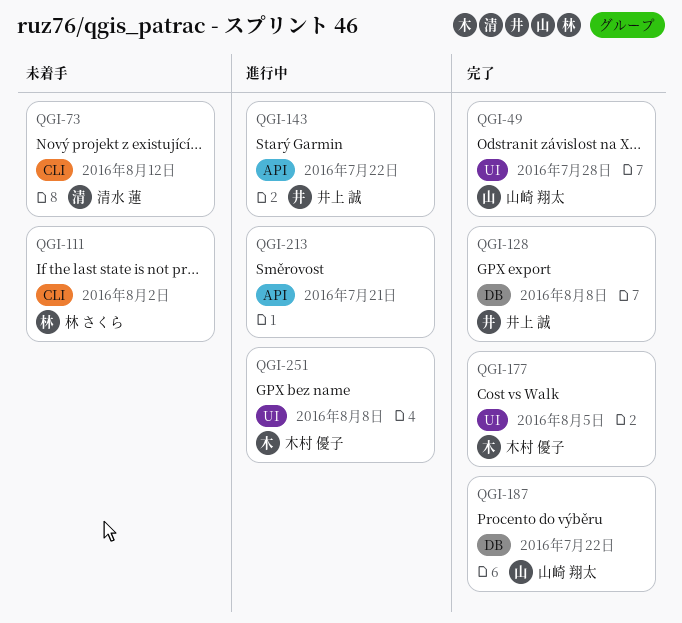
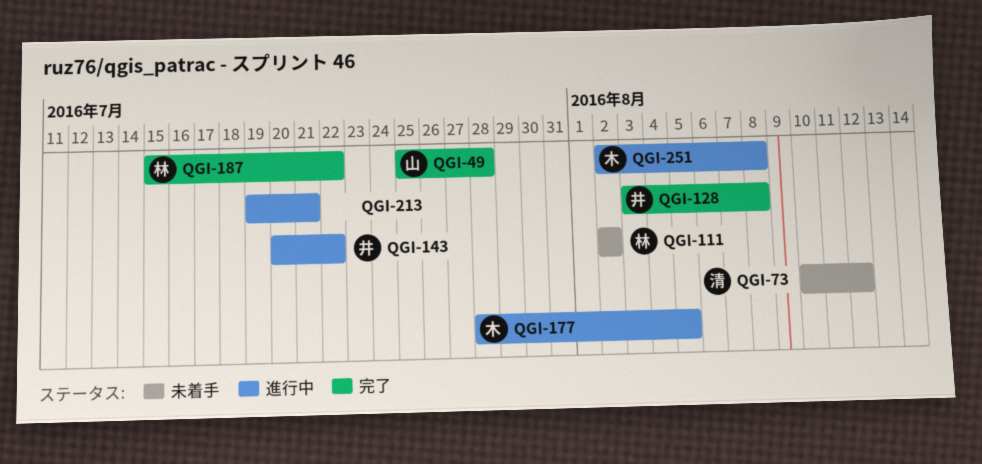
QGI-177, status: 完了 -> 進行中
QGI-187, owner: 山崎 翔太 -> 林 さくら

